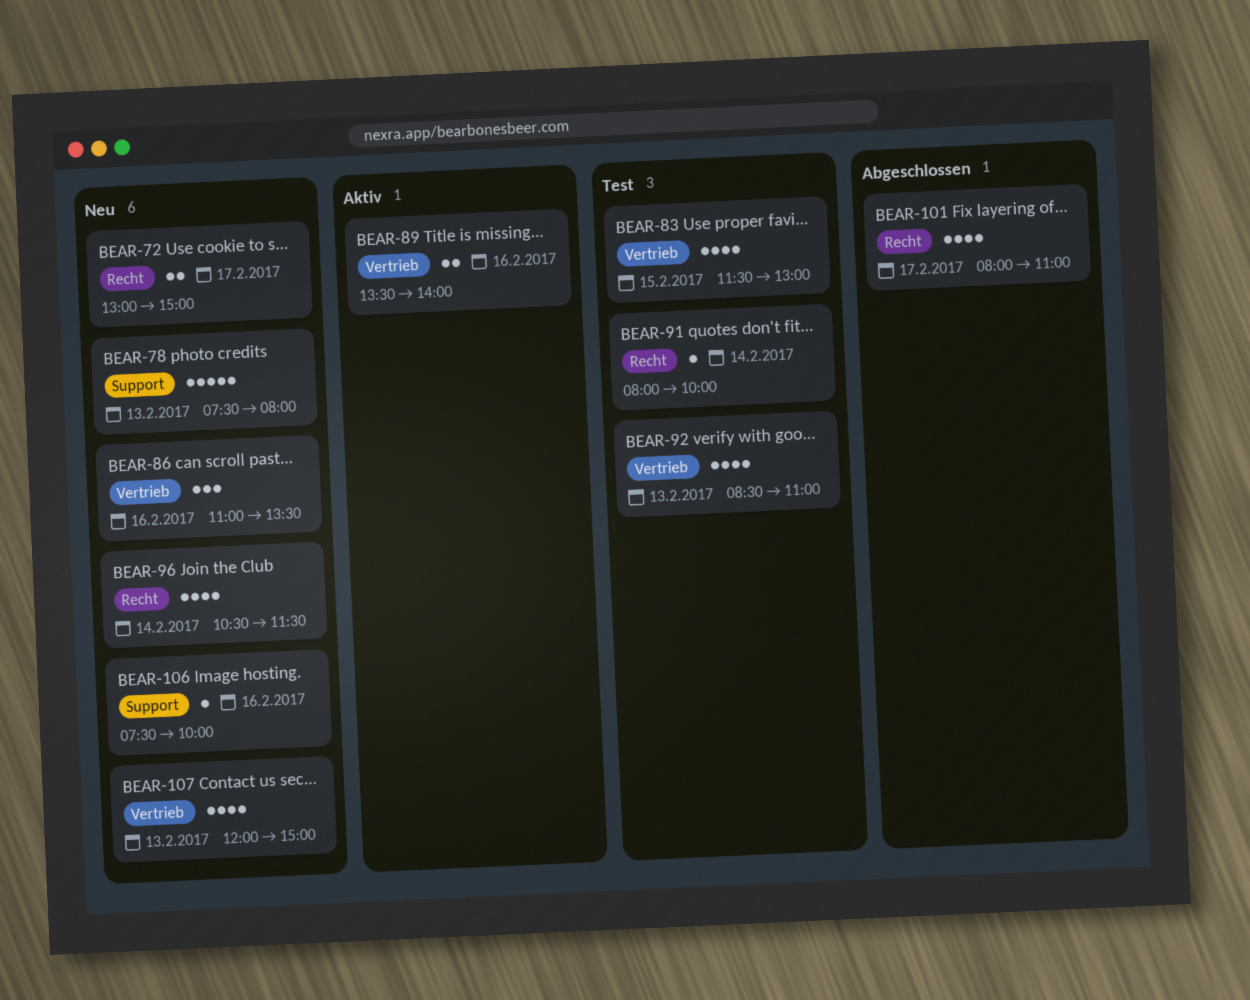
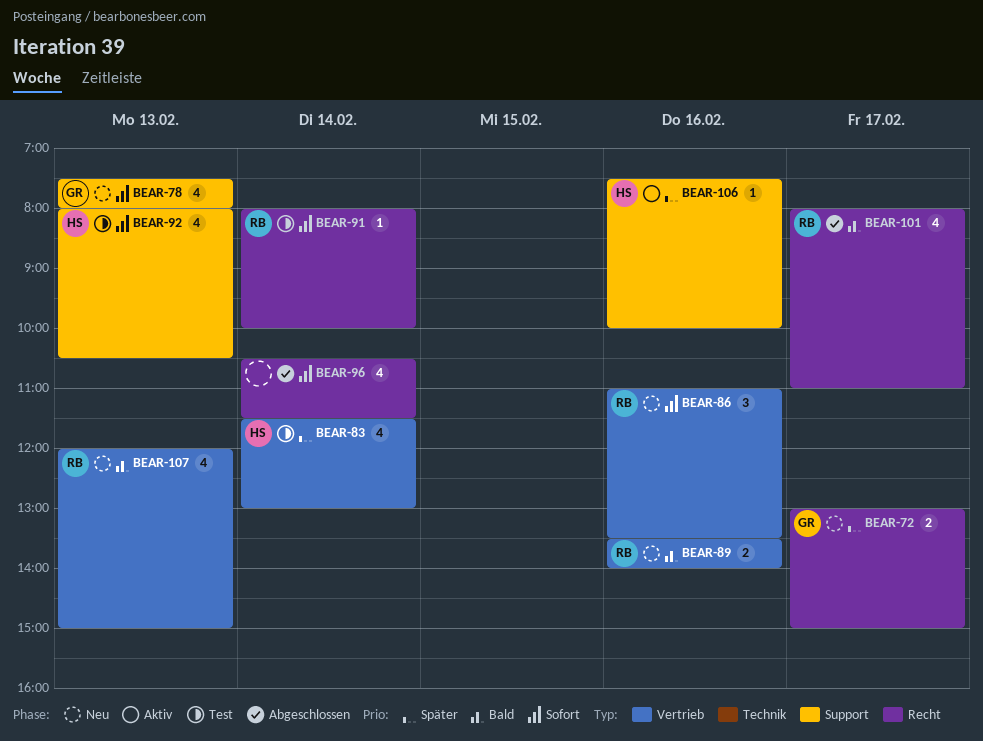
BEAR-78, estimate: 5 -> 4
BEAR-83, day: Feb 15 -> Feb 14
BEAR-89, status: Aktiv -> Neu
BEAR-92, label: Vertrieb -> Support
BEAR-92, begins: 08:30 -> 08:00
BEAR-92, ends: 11:00 -> 10:30
BEAR-96, status: Neu -> Abgeschlossen
BEAR-106, status: Neu -> Aktiv

